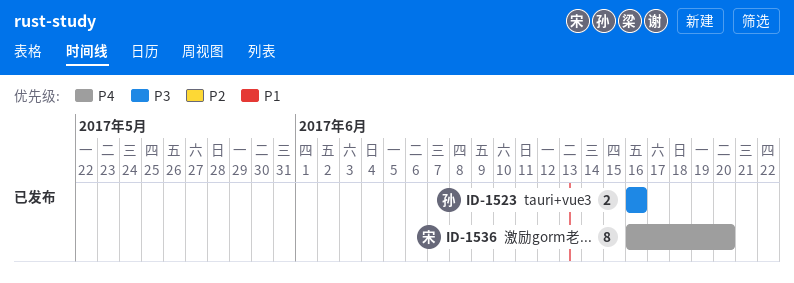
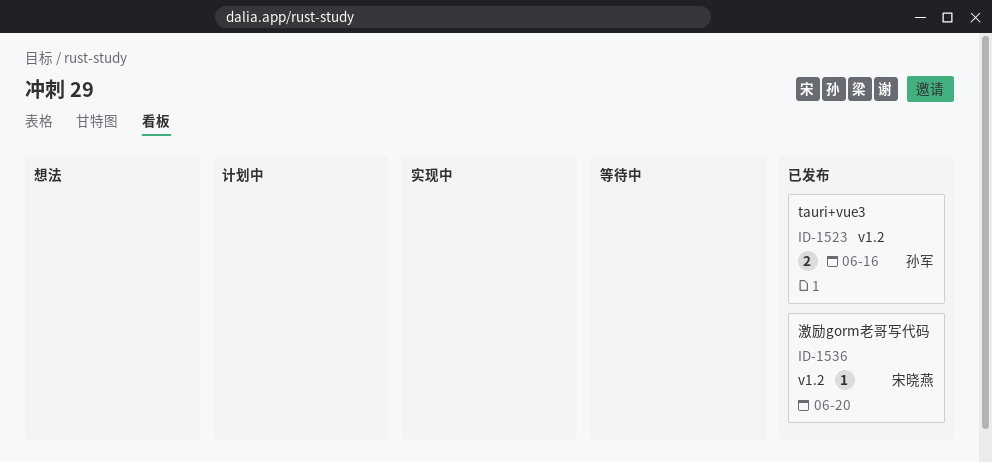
ID-1536, estimate: 8 -> 1

